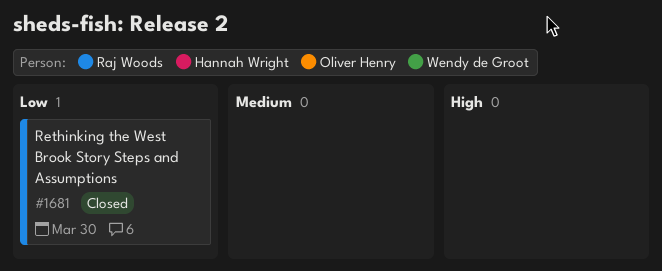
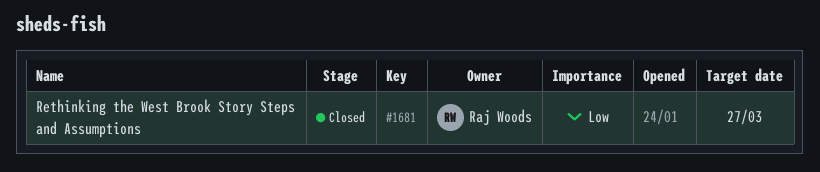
#1681, due: Mar 30 -> Mar 27

